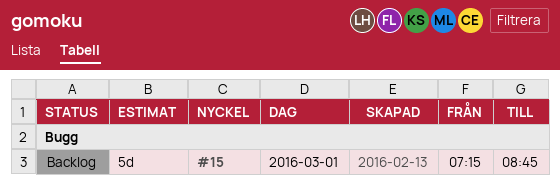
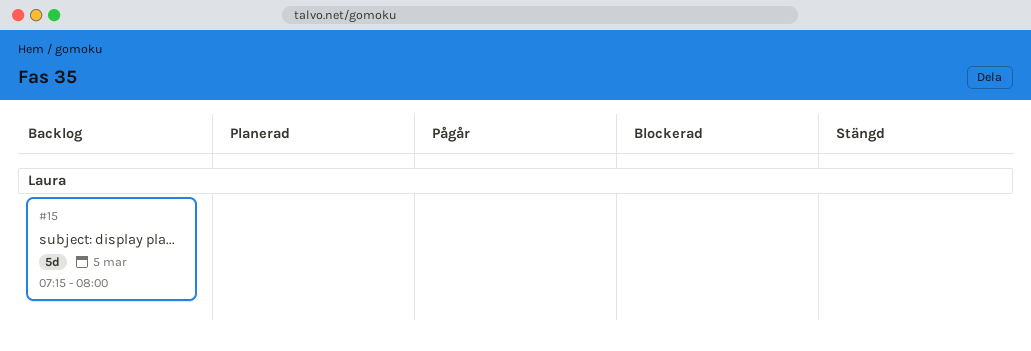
#15, day: Mar 1 -> Mar 5
#15, ends: 08:45 -> 08:00

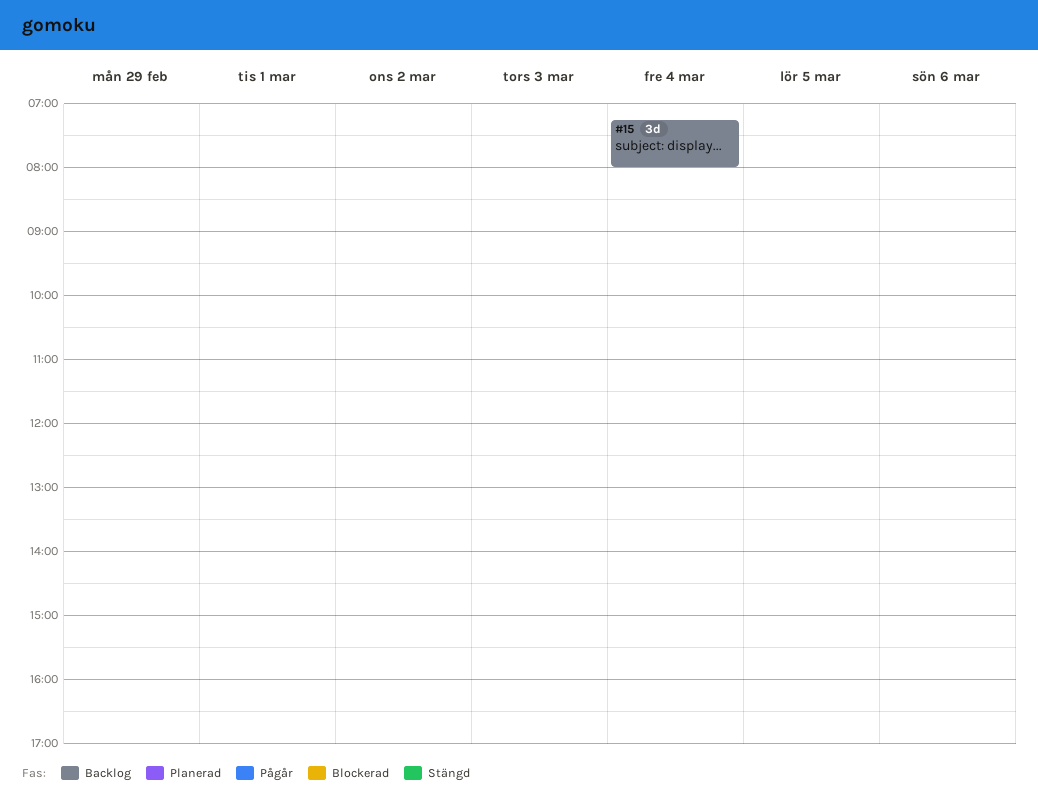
#15, estimate: 5d -> 3d
#15, day: Mar 5 -> Mar 4

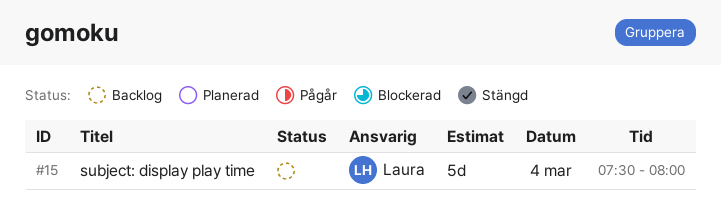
#15, estimate: 3d -> 5d
#15, begins: 07:15 -> 07:30

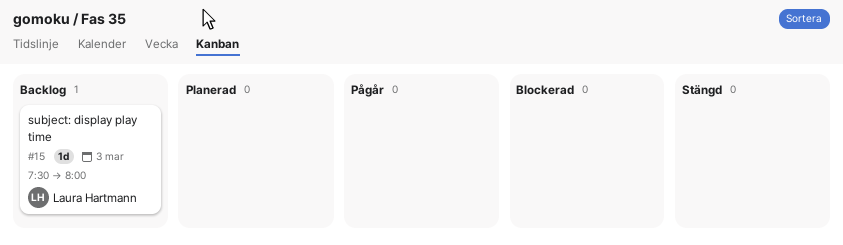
#15, estimate: 5d -> 1d
#15, day: Mar 4 -> Mar 3

